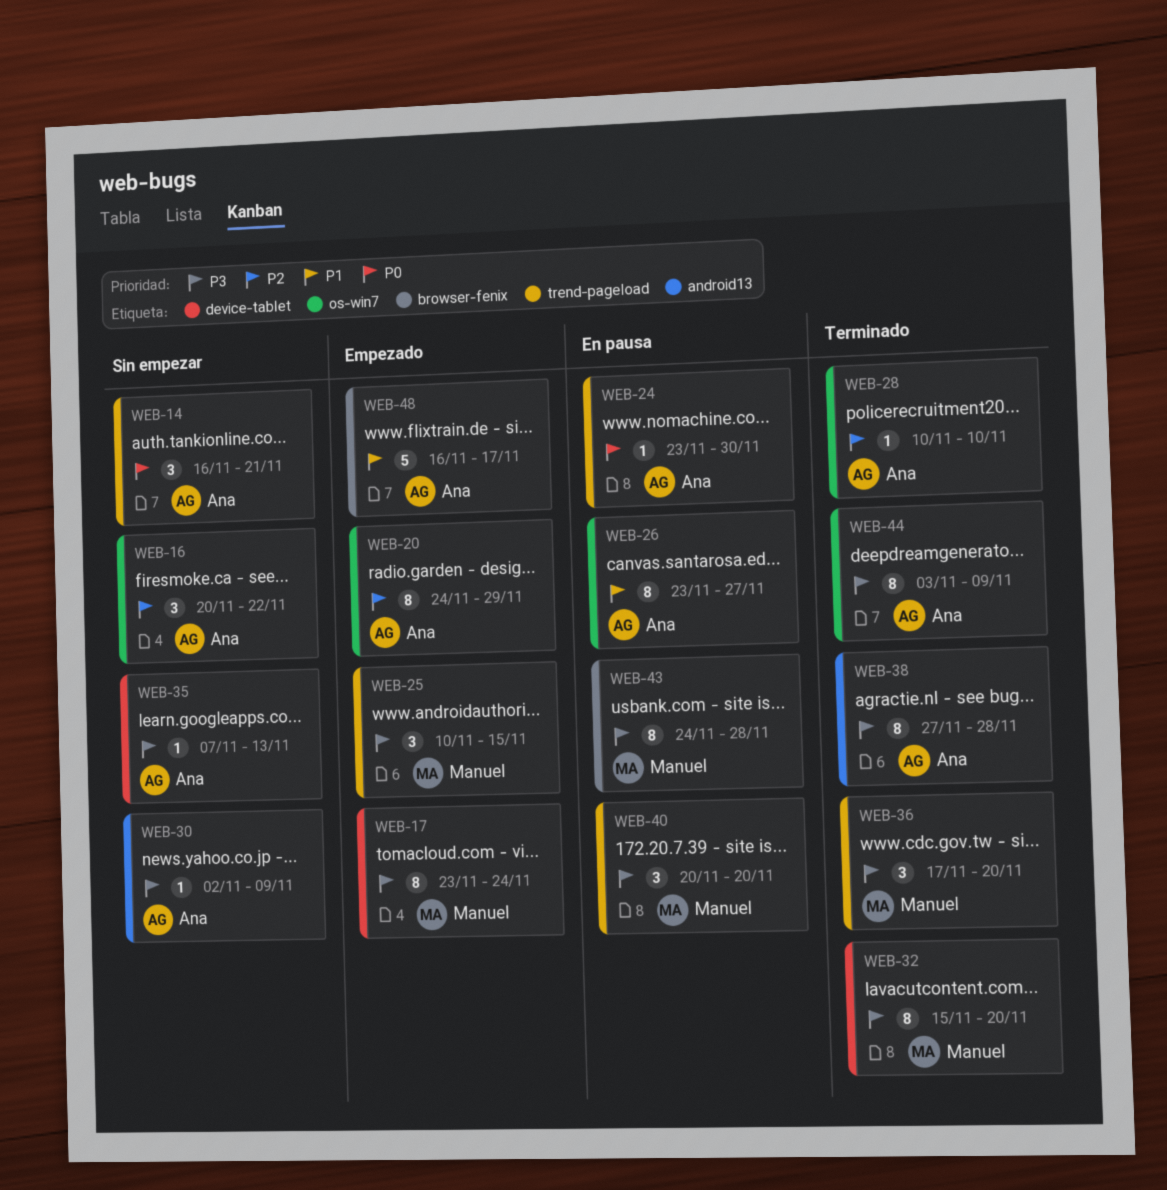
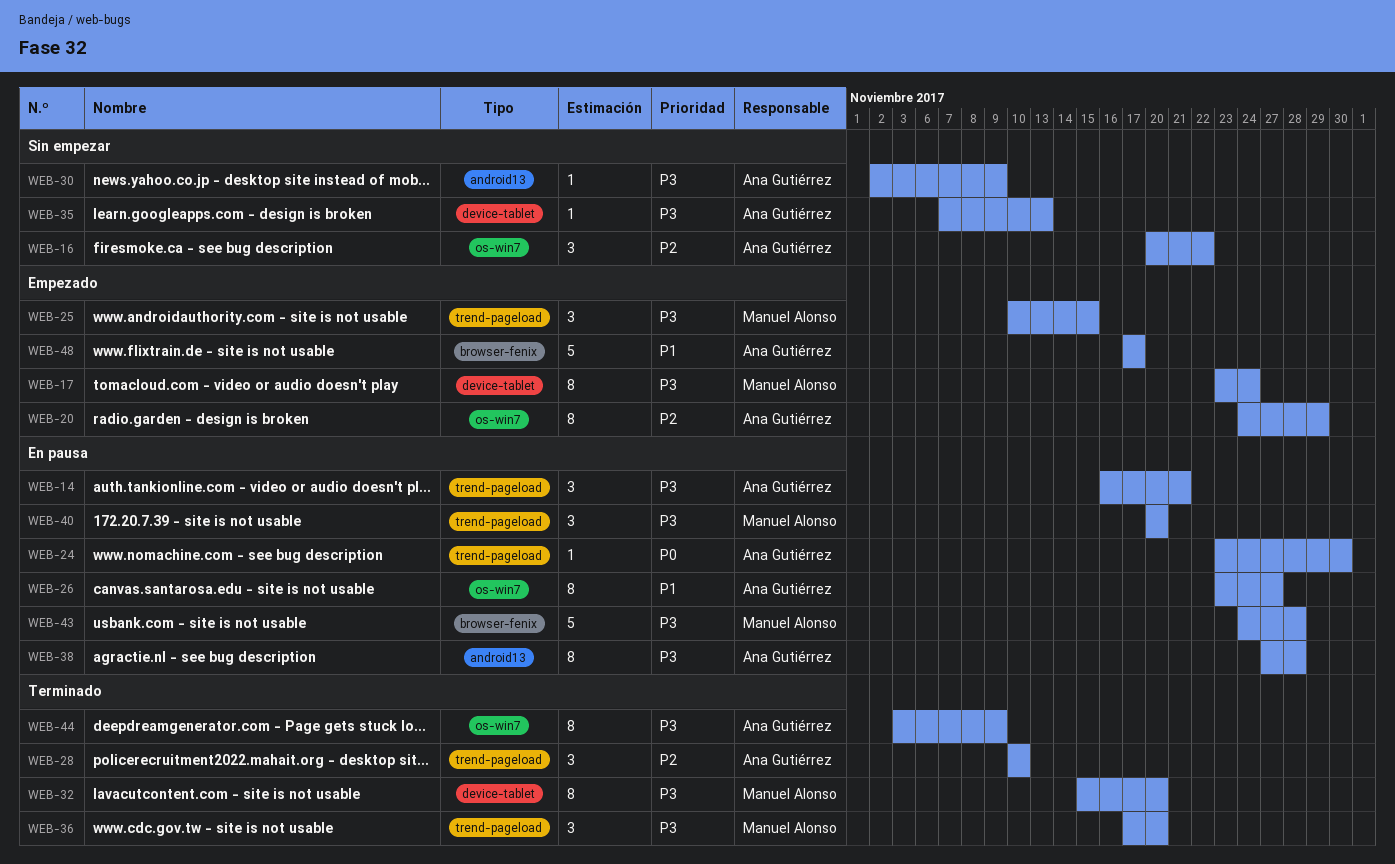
WEB-14, status: Sin empezar -> En pausa
WEB-14, priority: P0 -> P3
WEB-28, label: os-win7 -> trend-pageload
WEB-28, estimate: 1 -> 3
WEB-38, status: Terminado -> En pausa
WEB-43, estimate: 8 -> 5
WEB-48, start: Nov 16 -> Nov 17

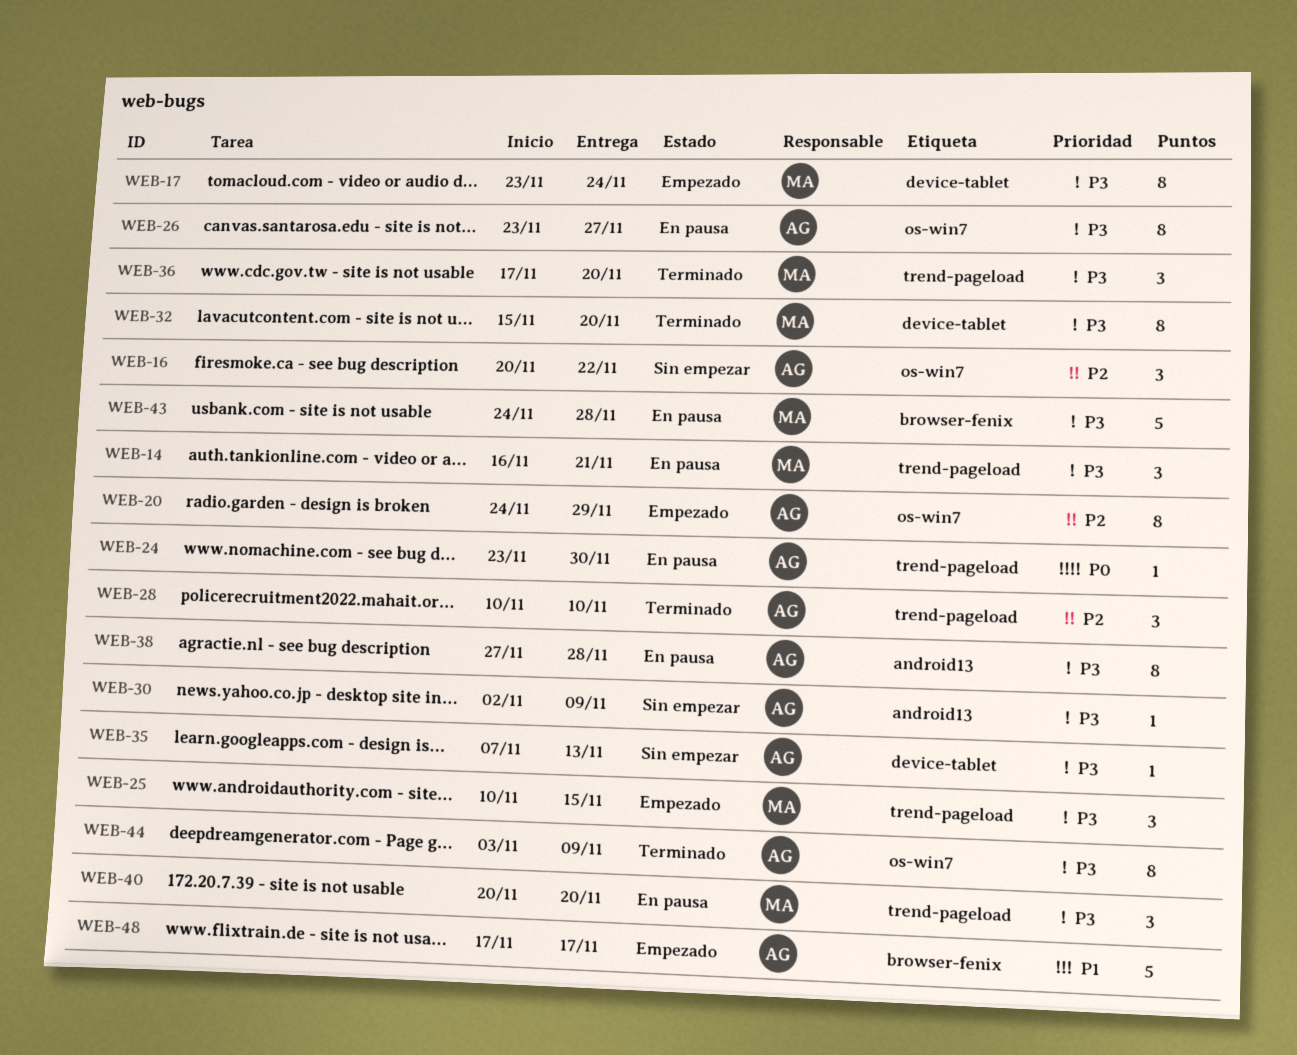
WEB-14, owner: Ana Gutiérrez -> Manuel Alonso
WEB-26, priority: P1 -> P3

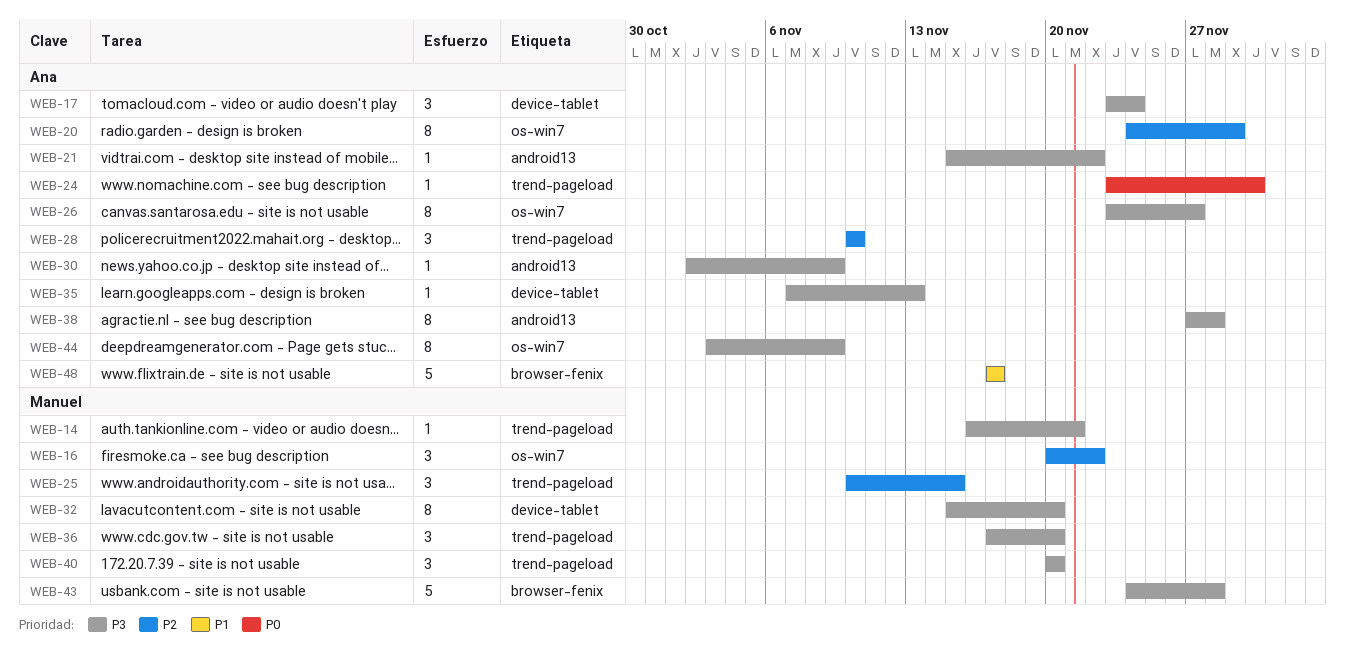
WEB-14, estimate: 3 -> 1
WEB-16, owner: Ana -> Manuel
WEB-17, owner: Manuel -> Ana
WEB-17, estimate: 8 -> 3
WEB-21: none -> present
WEB-25, priority: P3 -> P2

